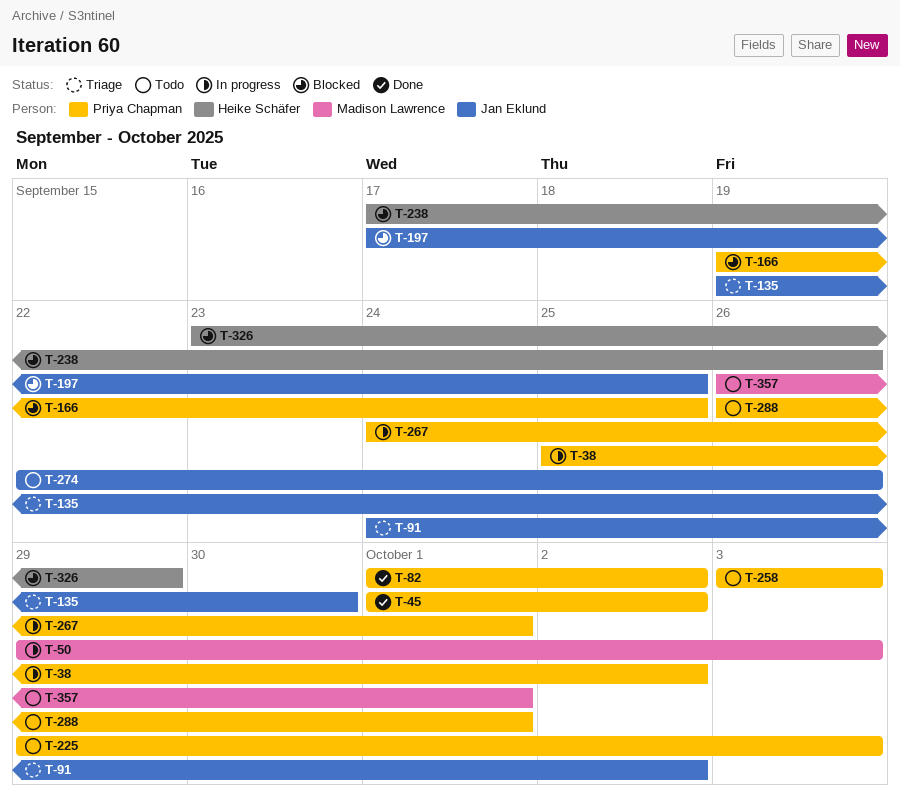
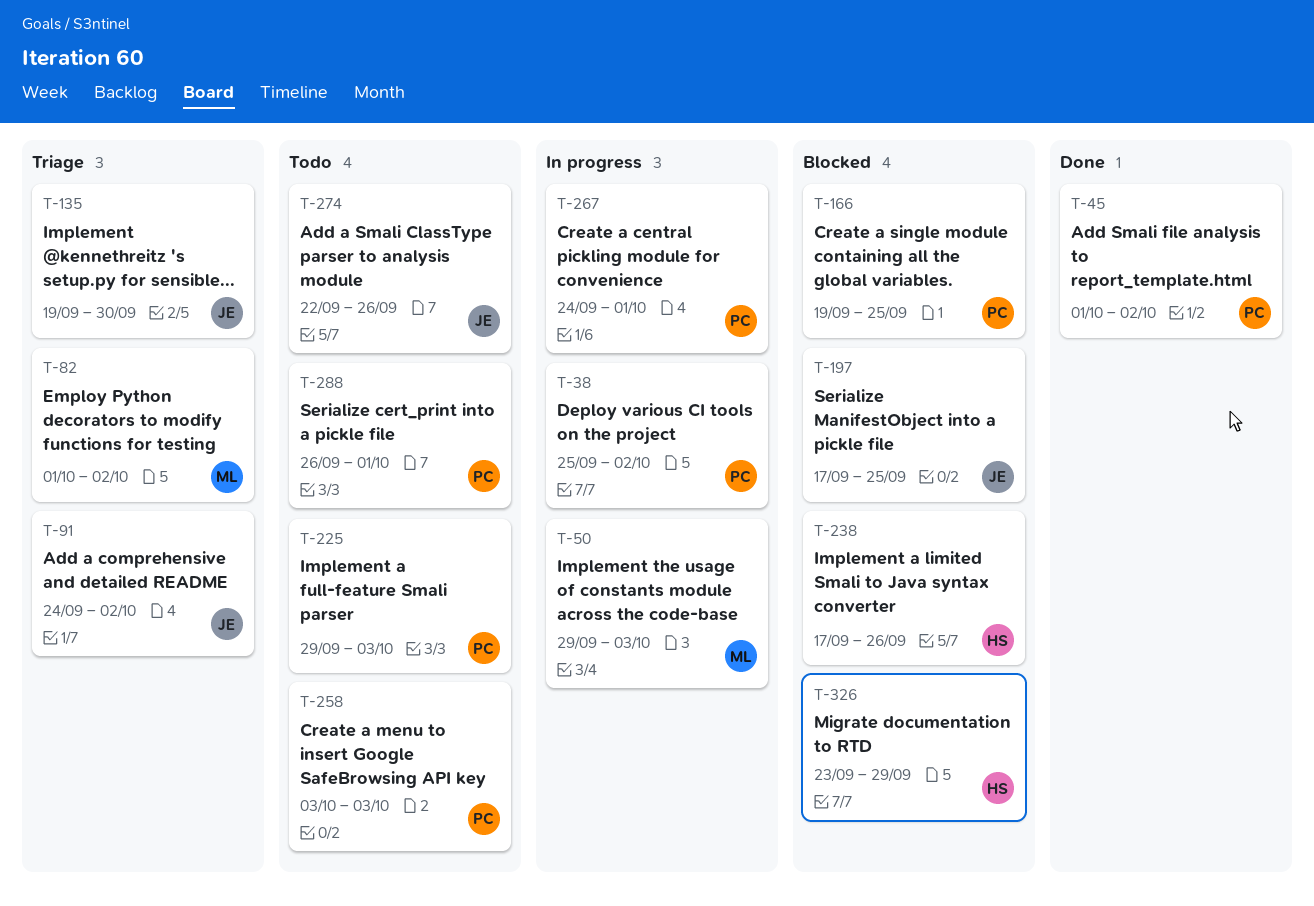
T-82, status: Done -> Triage
T-82, owner: Priya Chapman -> Madison Lawrence
T-357: present -> none

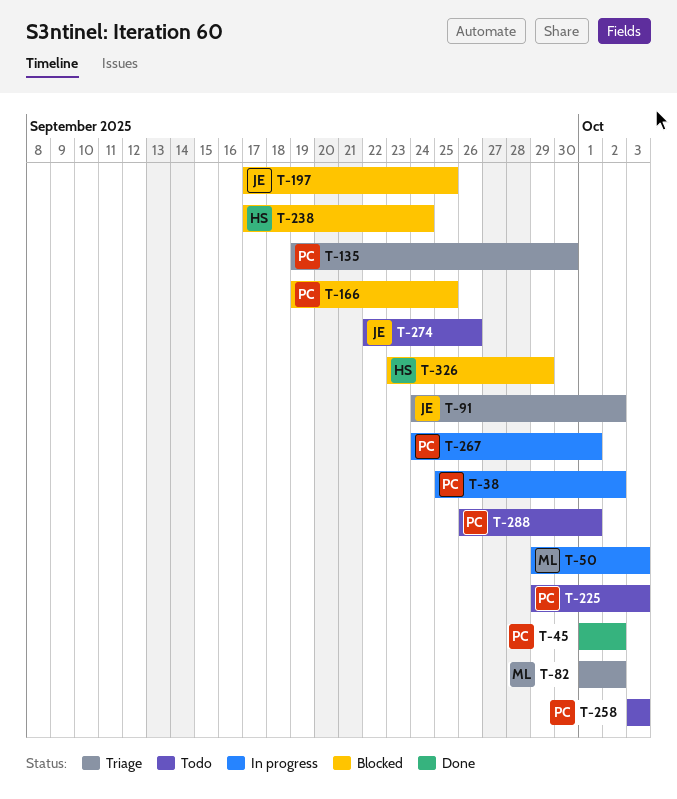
T-135, owner: JE -> PC
T-238, due: Sep 26 -> Sep 24

